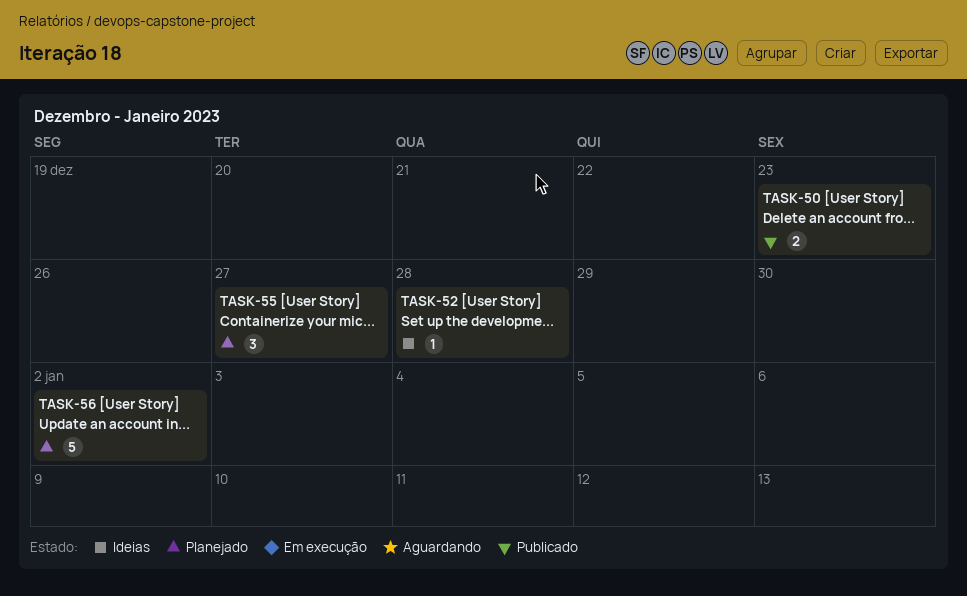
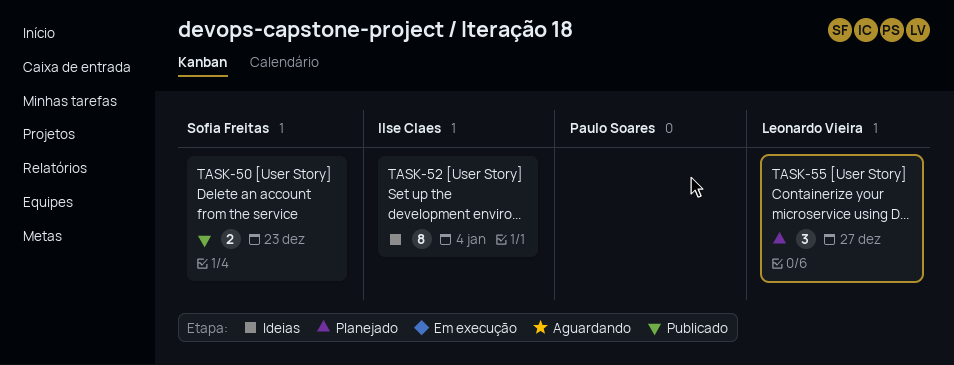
TASK-52, estimate: 1 -> 8
TASK-52, due: Dec 28 -> Jan 4
TASK-56: present -> none

